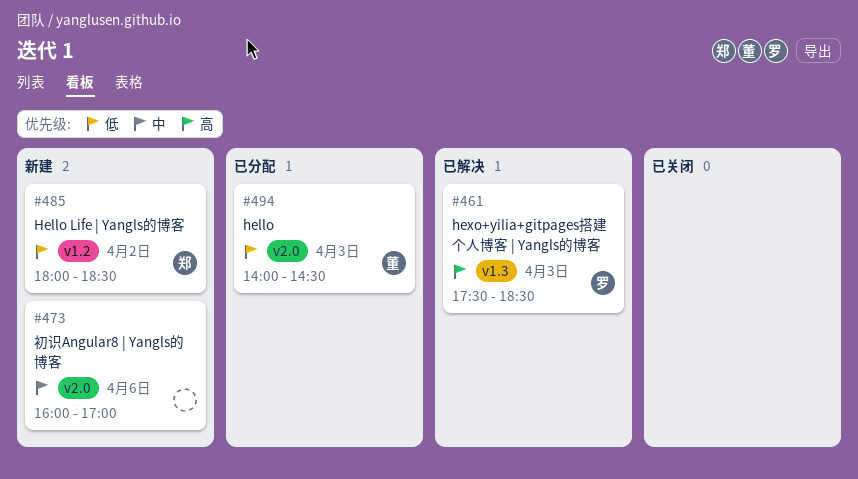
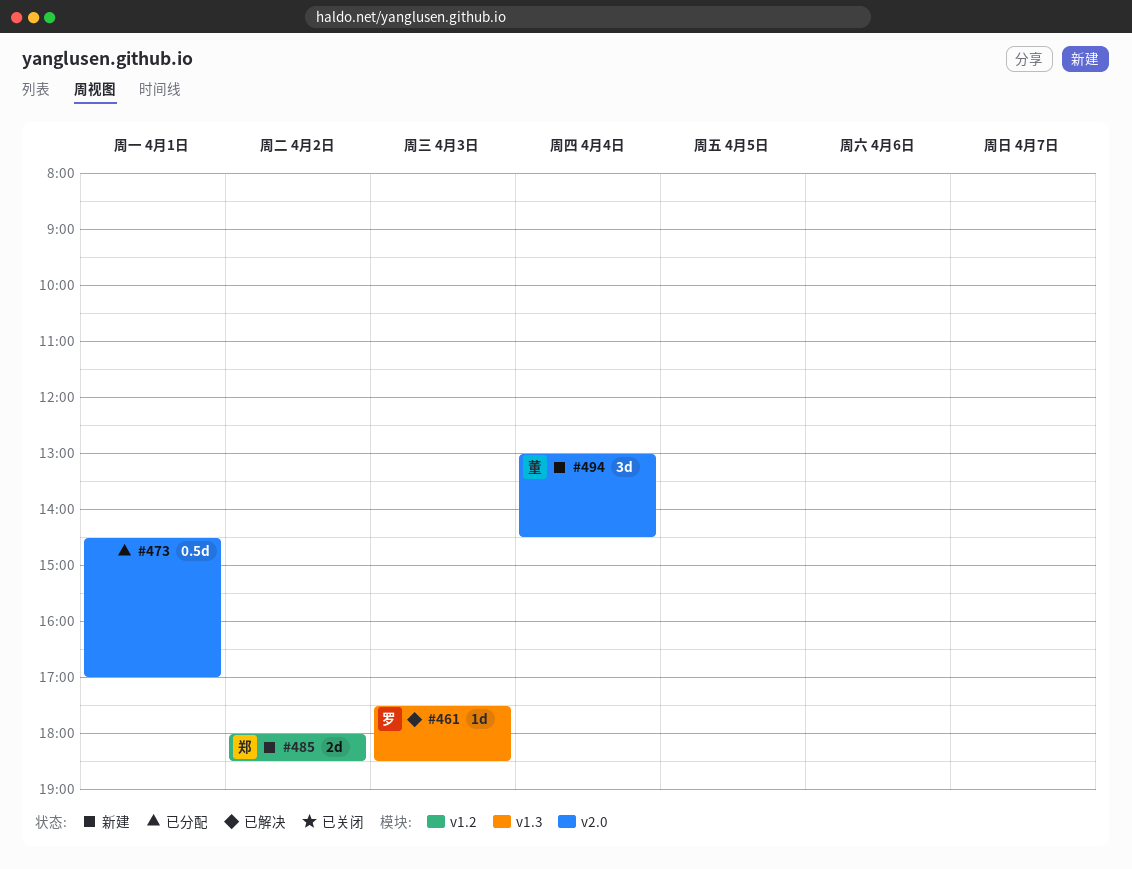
#473, status: 新建 -> 已分配
#473, day: Apr 6 -> Apr 1
#473, begins: 16:00 -> 14:30
#494, status: 已分配 -> 新建
#494, day: Apr 3 -> Apr 4
#494, begins: 14:00 -> 13:00

